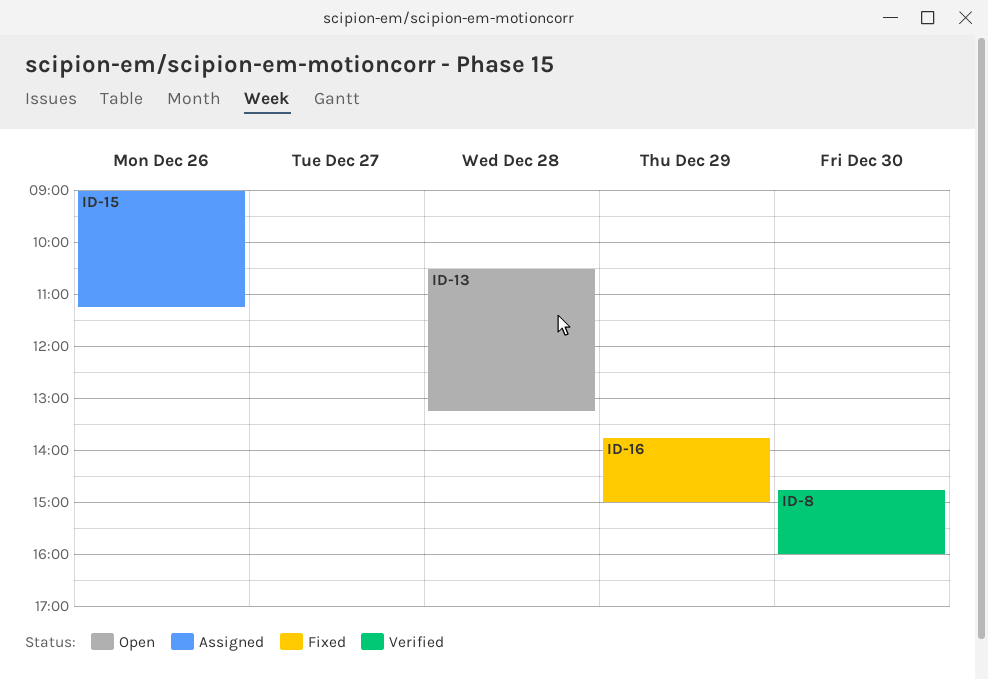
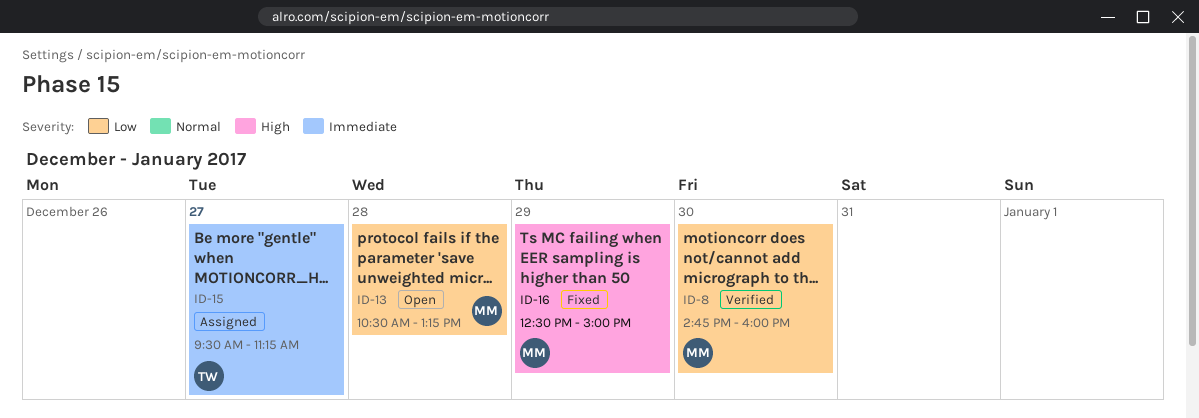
ID-15, day: Dec 26 -> Dec 27
ID-15, begins: 09:00 -> 09:30
ID-16, begins: 13:45 -> 12:30

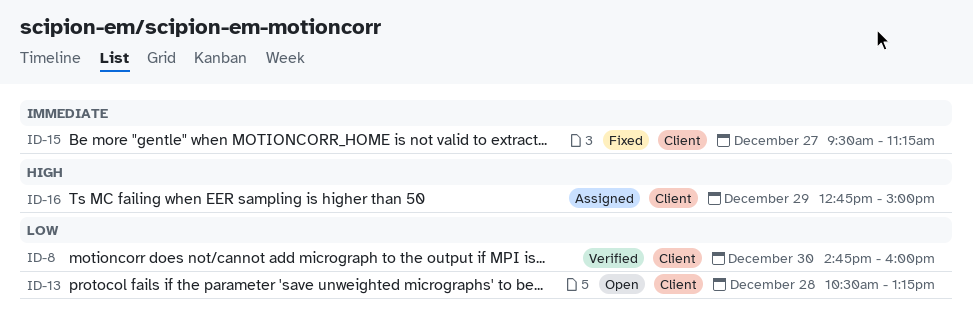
ID-15, status: Assigned -> Fixed
ID-16, status: Fixed -> Assigned
ID-16, begins: 12:30 -> 12:45

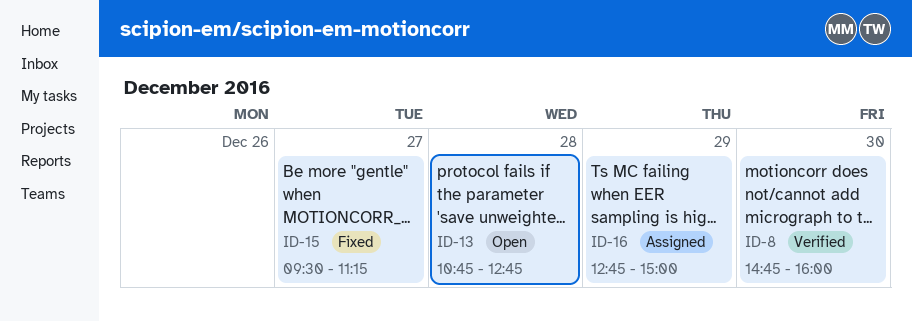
ID-13, begins: 10:30 -> 10:45
ID-13, ends: 13:15 -> 12:45

